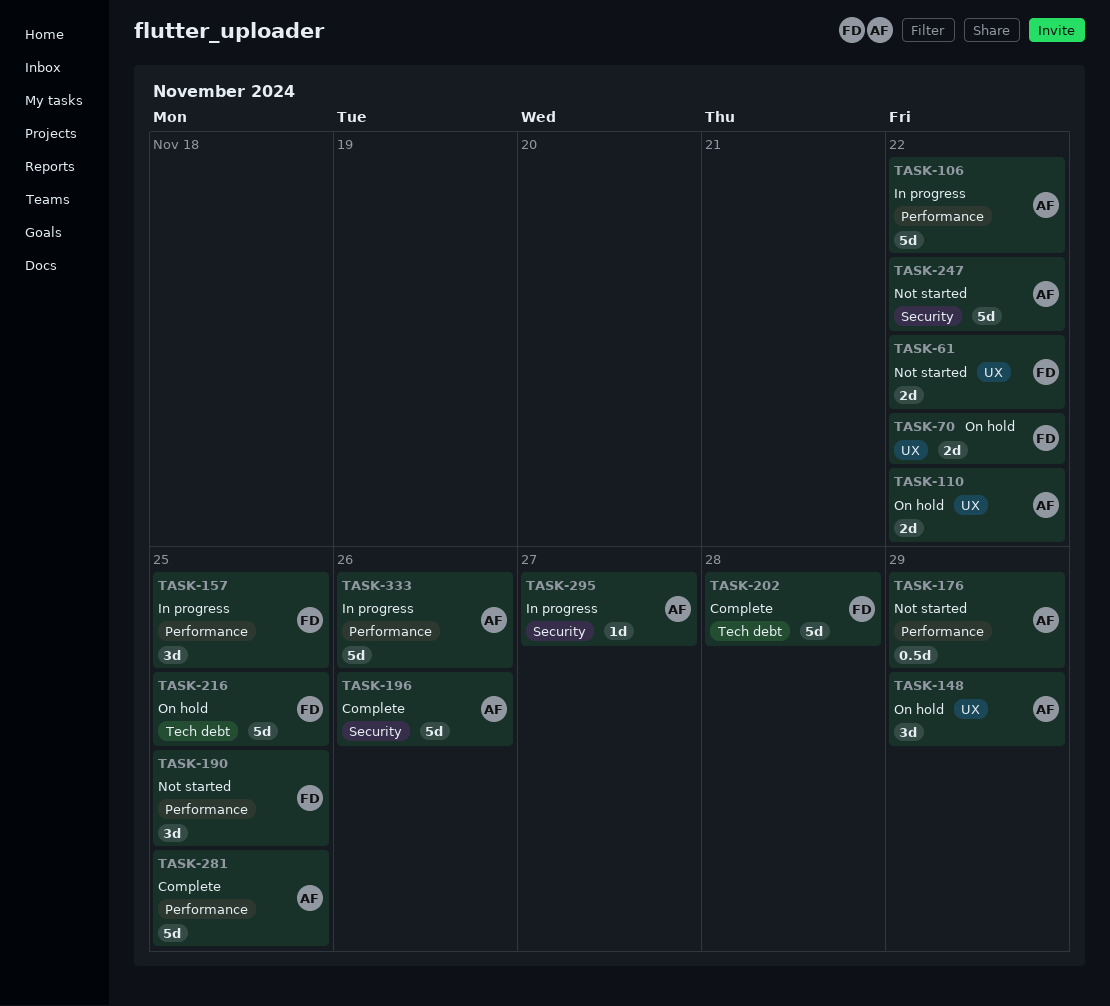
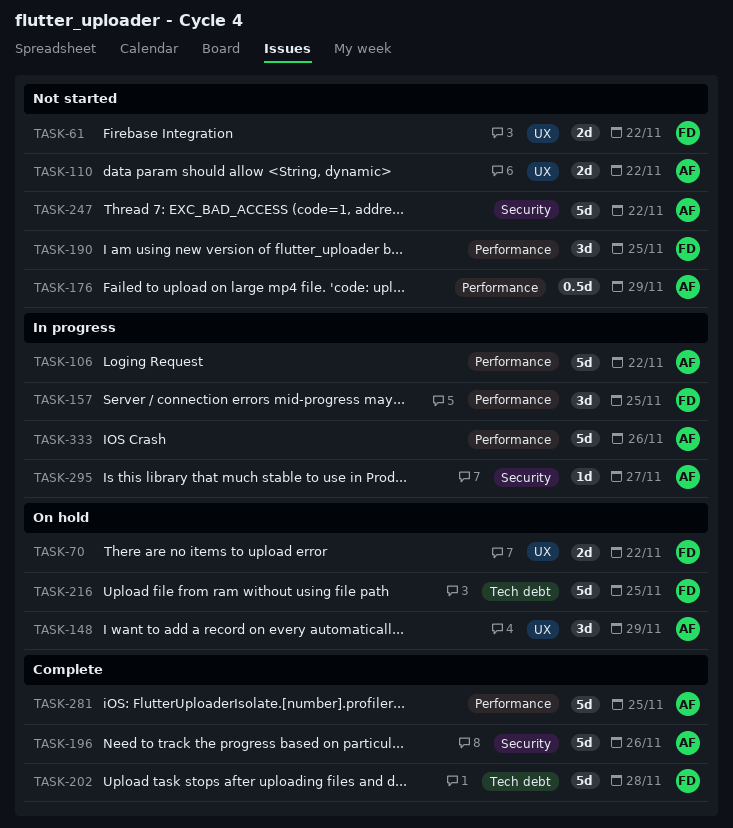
TASK-110, status: On hold -> Not started

